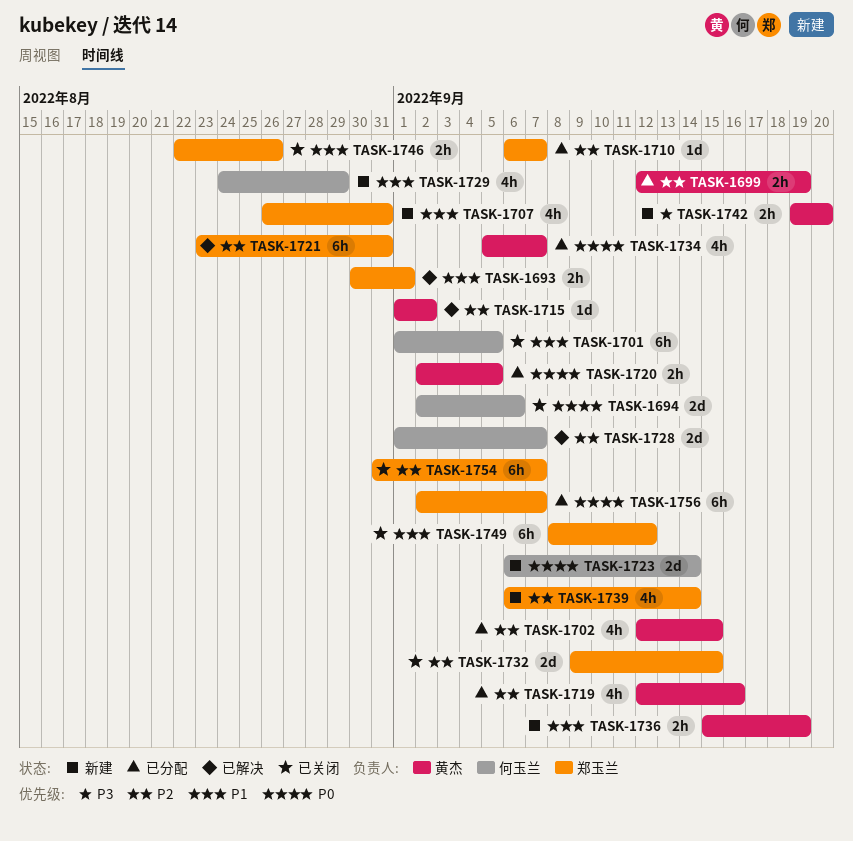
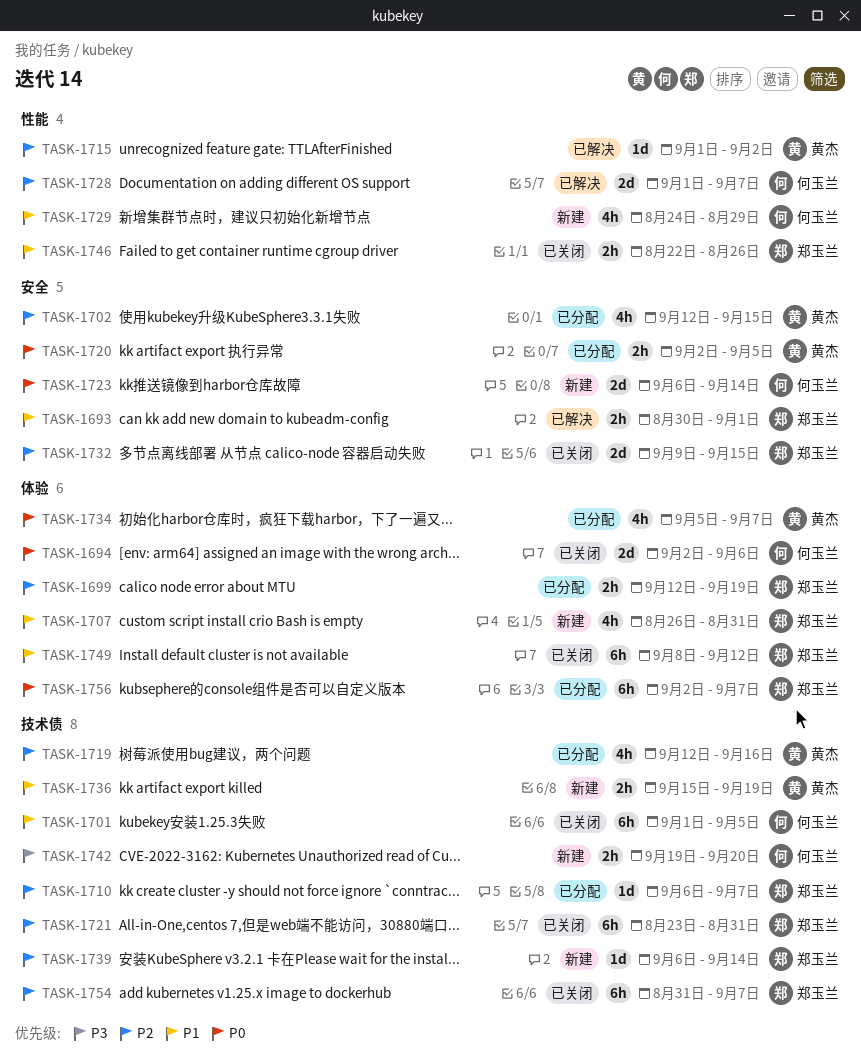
TASK-1699, owner: 黄杰 -> 郑玉兰
TASK-1721, status: 已解决 -> 已关闭
TASK-1739, estimate: 4h -> 1d
TASK-1742, owner: 黄杰 -> 何玉兰

